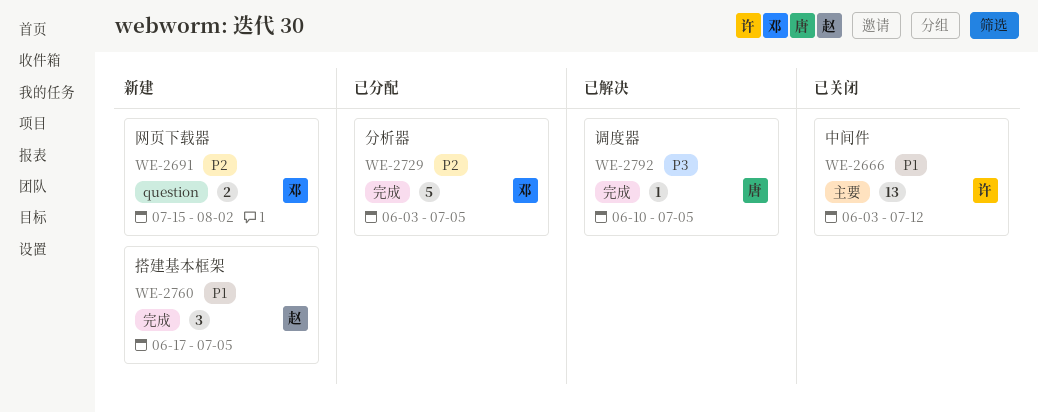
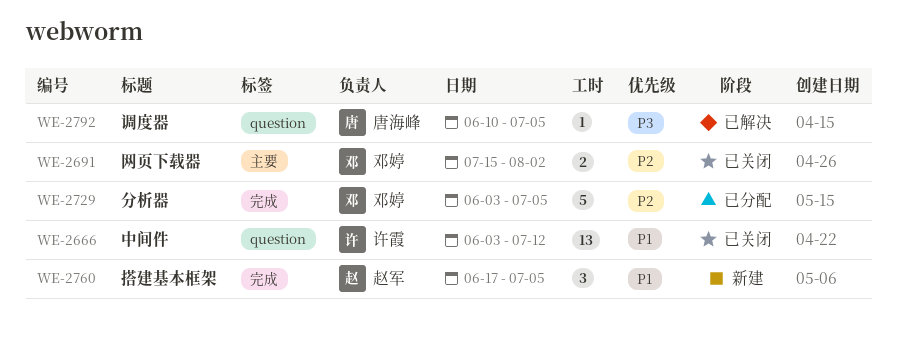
WE-2666, label: 主要 -> question
WE-2691, status: 新建 -> 已关闭
WE-2691, label: question -> 主要
WE-2792, label: 完成 -> question

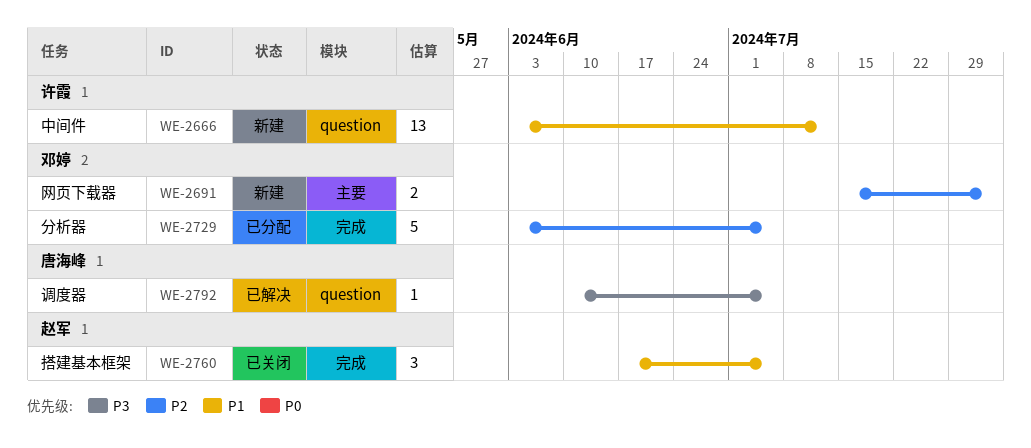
WE-2666, status: 已关闭 -> 新建
WE-2691, status: 已关闭 -> 新建
WE-2760, status: 新建 -> 已关闭

